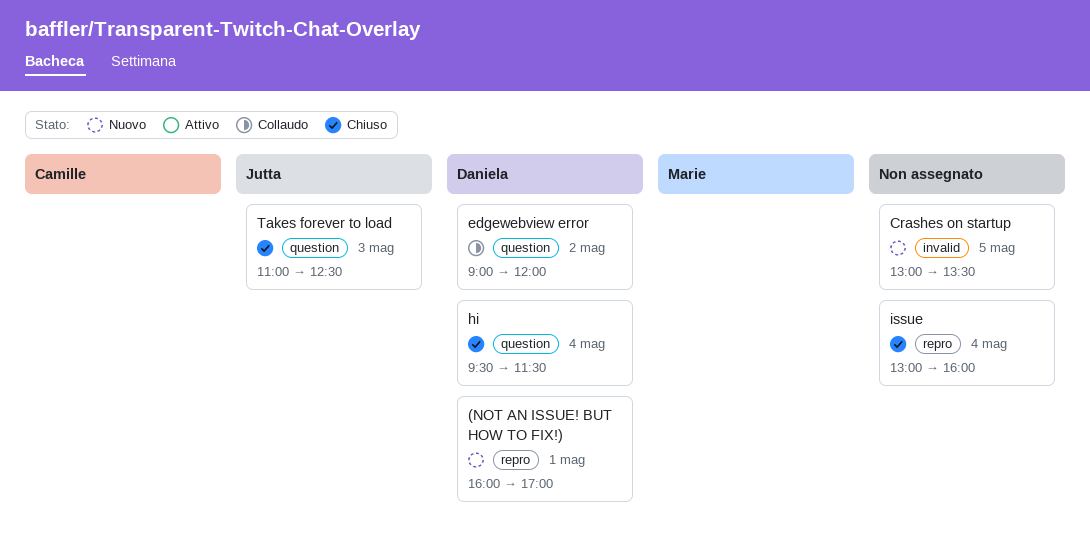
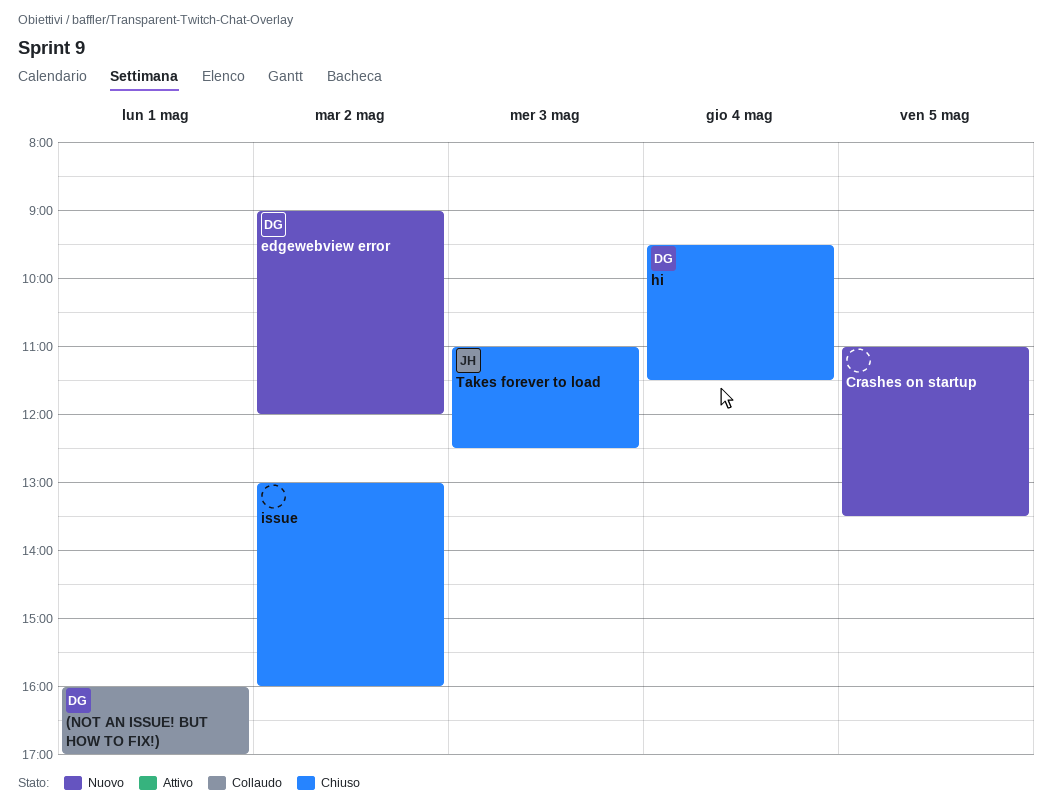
(NOT AN ISSUE! BUT HOW TO FIX!), status: Nuovo -> Collaudo
Crashes on startup, begins: 13:00 -> 11:00
edgewebview error, status: Collaudo -> Nuovo
issue, day: May 4 -> May 2

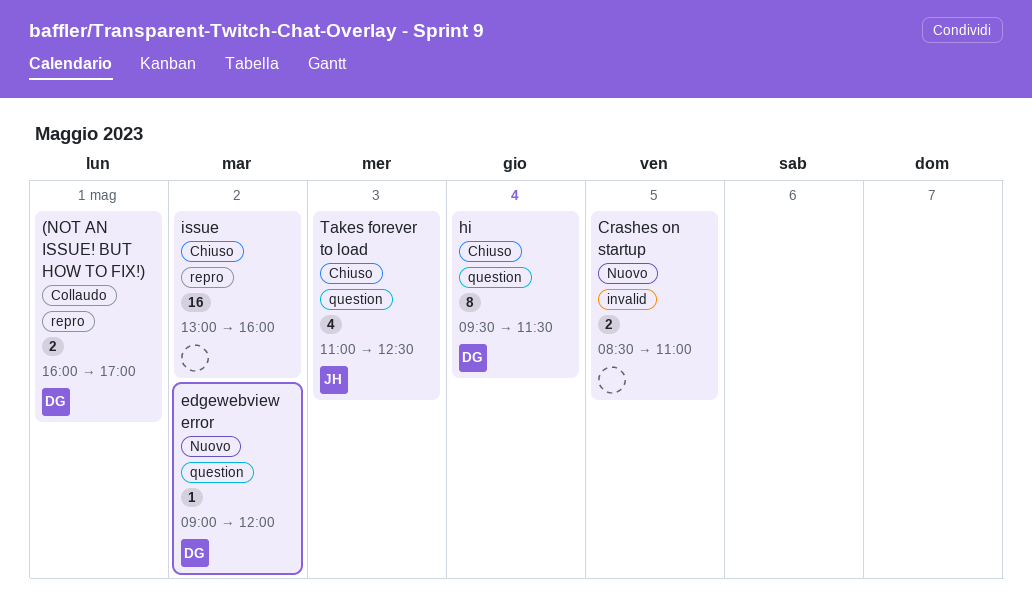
Crashes on startup, begins: 11:00 -> 08:30
Crashes on startup, ends: 13:30 -> 11:00

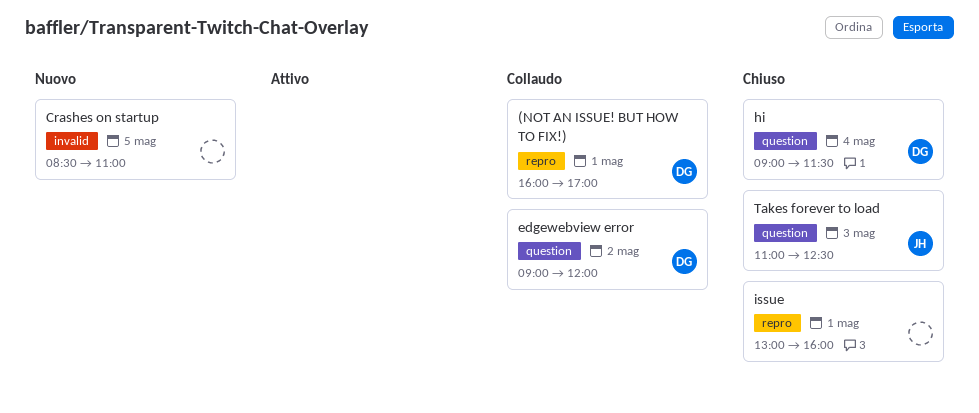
edgewebview error, status: Nuovo -> Collaudo
hi, begins: 09:30 -> 09:00
issue, day: May 2 -> May 1

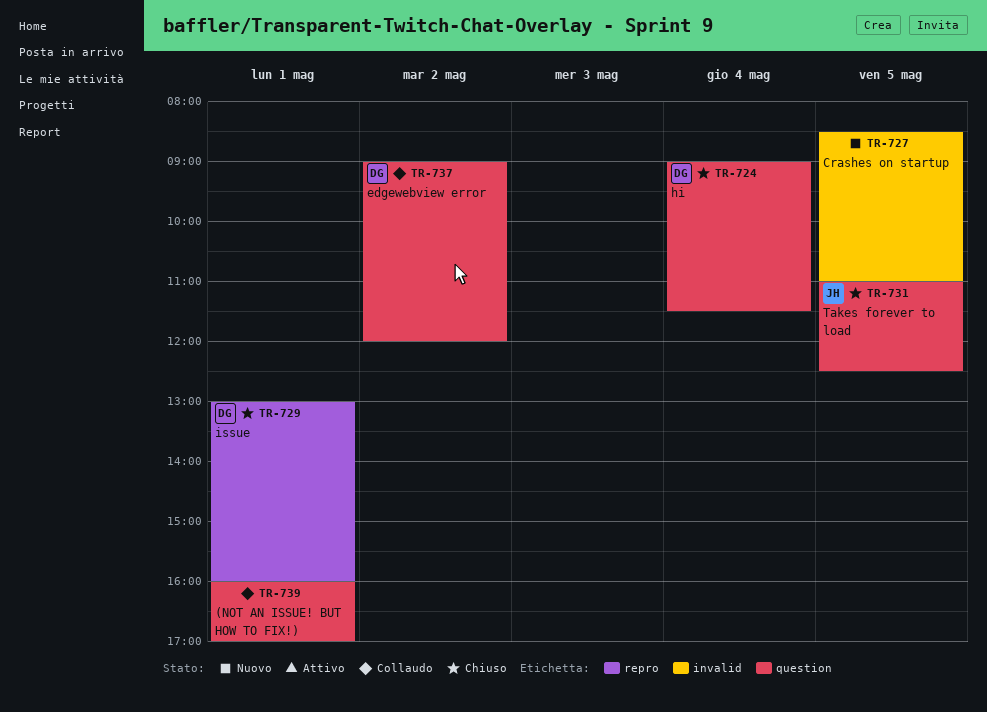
(NOT AN ISSUE! BUT HOW TO FIX!), owner: DG -> none
(NOT AN ISSUE! BUT HOW TO FIX!), label: repro -> question
issue, owner: none -> DG
Takes forever to load, day: May 3 -> May 5

